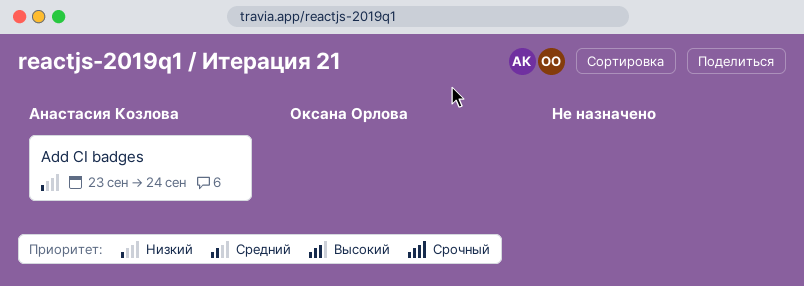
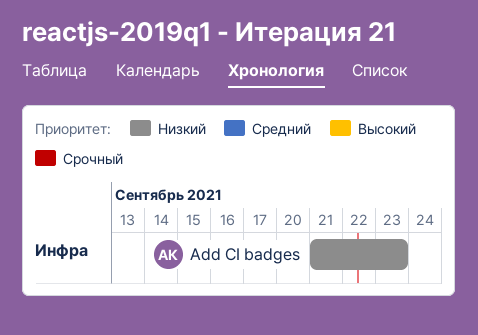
Add CI badges, start: Sep 23 -> Sep 21
Add CI badges, due: Sep 24 -> Sep 23

